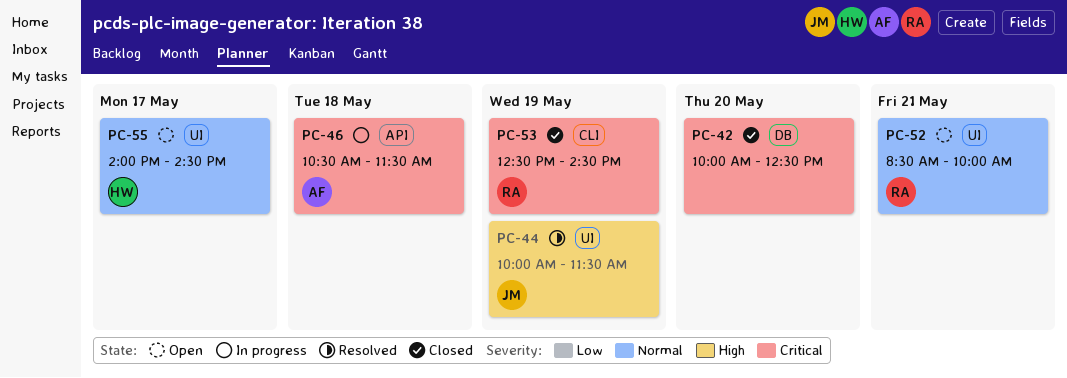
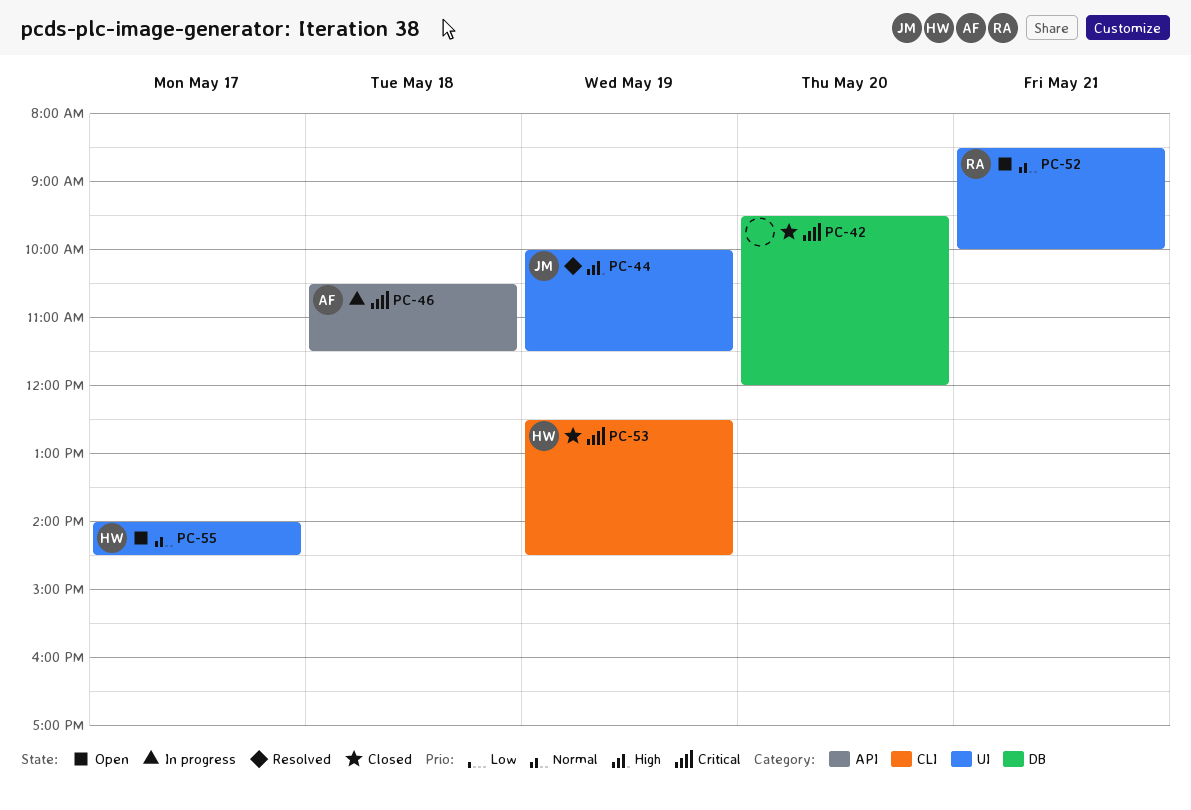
PC-42, begins: 10:00 -> 09:30
PC-42, ends: 12:30 -> 12:00
PC-53, owner: RA -> HW

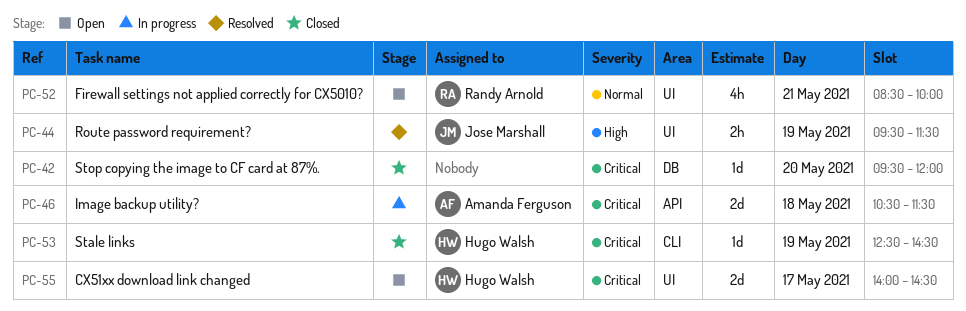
PC-44, begins: 10:00 -> 09:30
PC-55, priority: Normal -> Critical

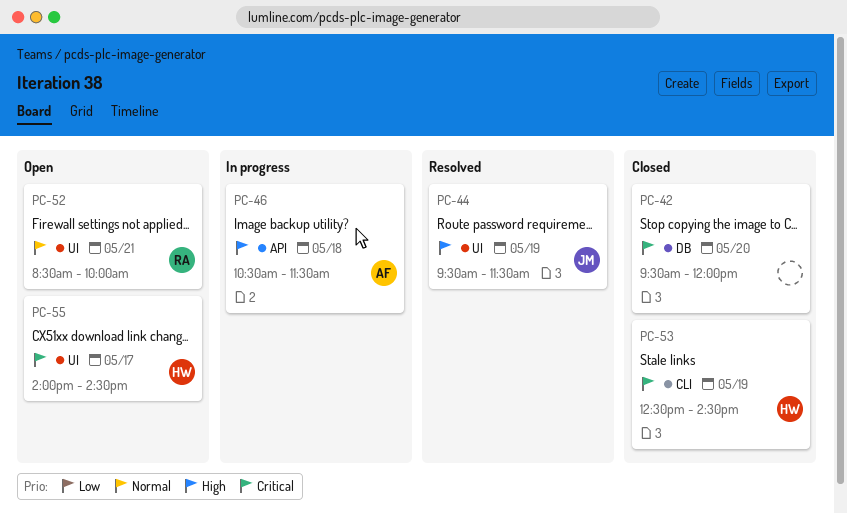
PC-46, priority: Critical -> High

